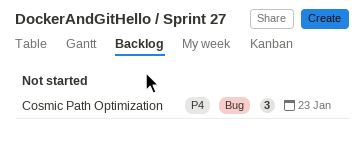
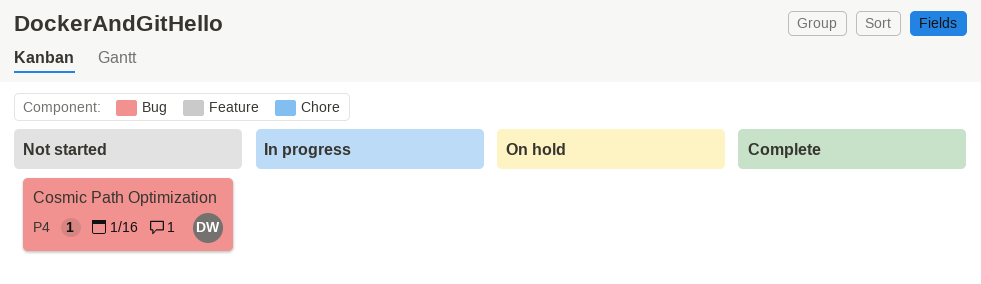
Cosmic Path Optimization, estimate: 3 -> 1
Cosmic Path Optimization, due: Jan 23 -> Jan 16

